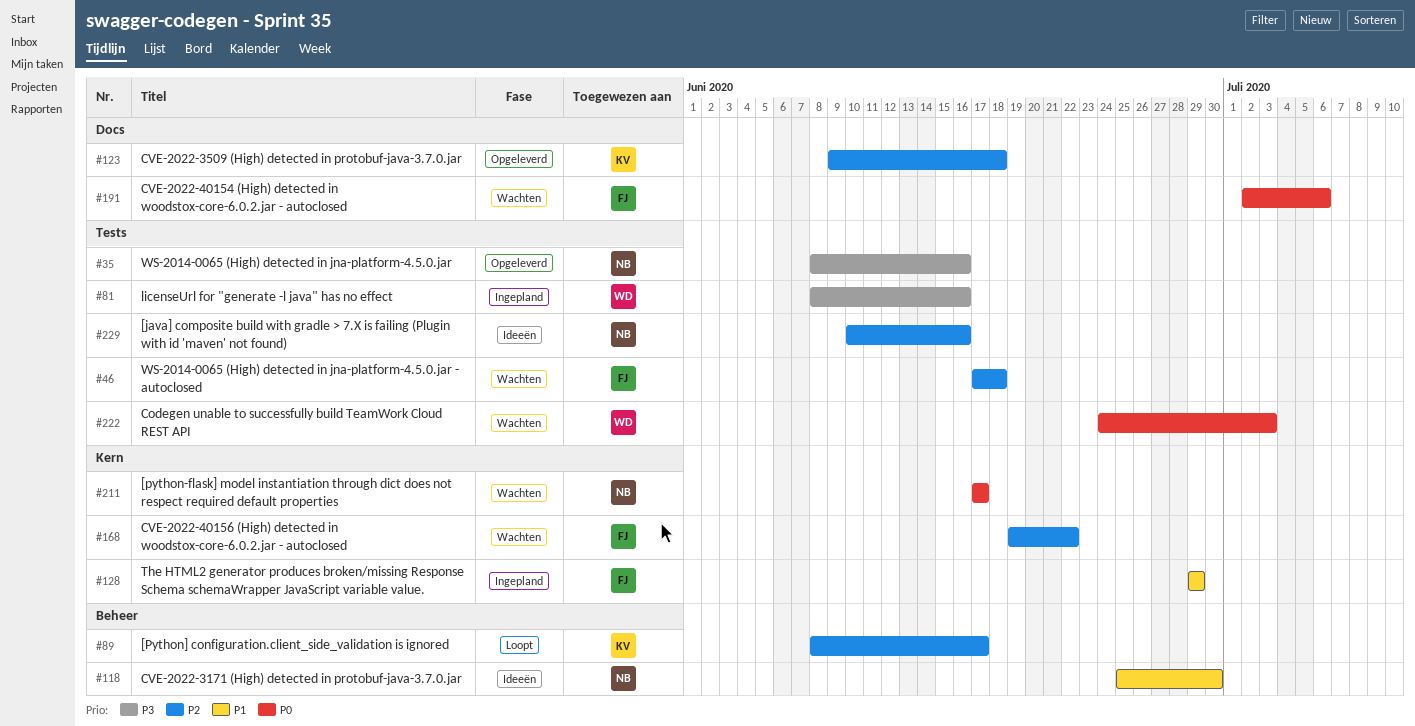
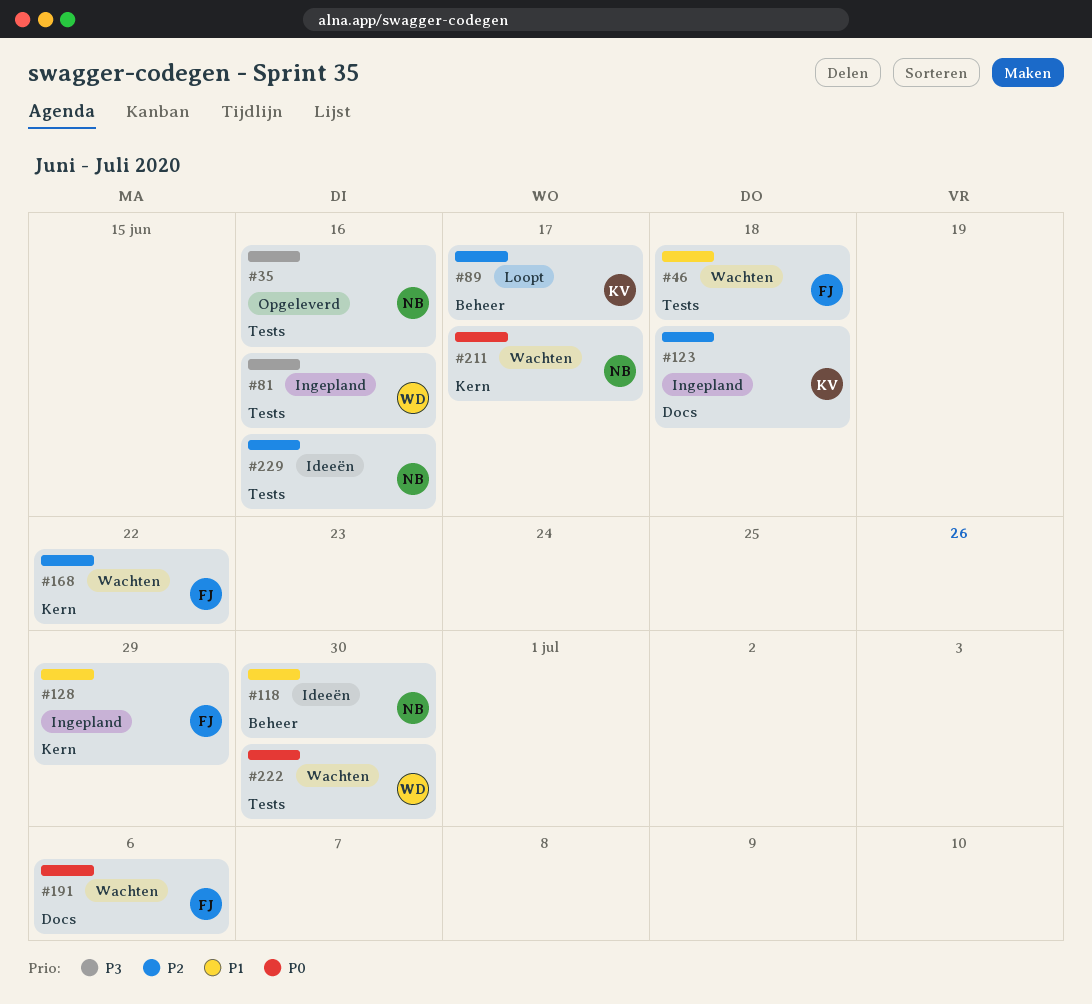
#46, priority: P2 -> P1
#123, status: Opgeleverd -> Ingepland
#222, due: Jul 3 -> Jun 30

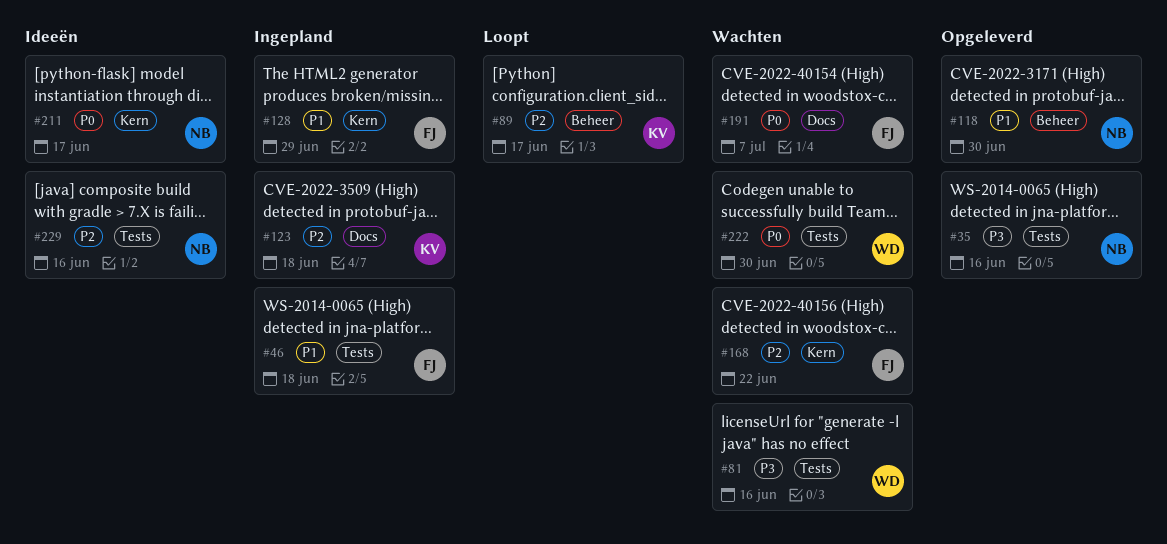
#46, status: Wachten -> Ingepland
#81, status: Ingepland -> Wachten
#118, status: Ideeën -> Opgeleverd
#191, due: Jul 6 -> Jul 7
#211, status: Wachten -> Ideeën

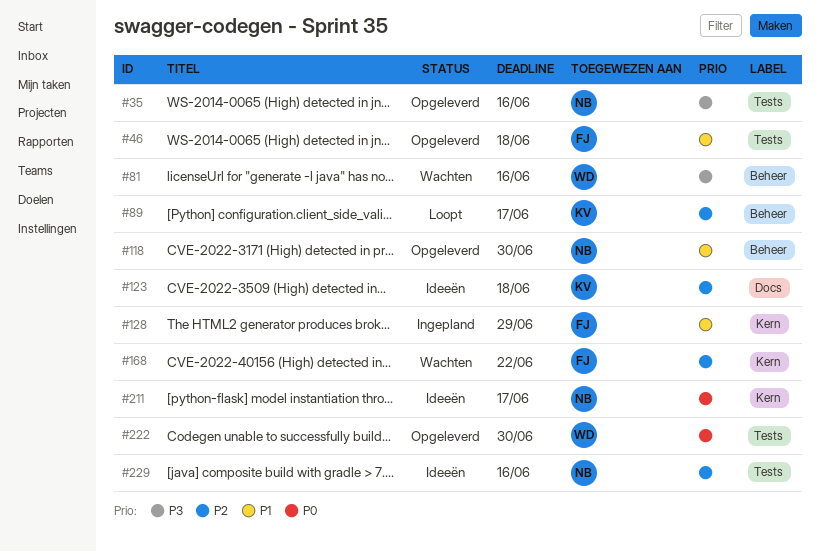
#46, status: Ingepland -> Opgeleverd
#81, label: Tests -> Beheer
#123, status: Ingepland -> Ideeën
#191: present -> none
#222, status: Wachten -> Opgeleverd

